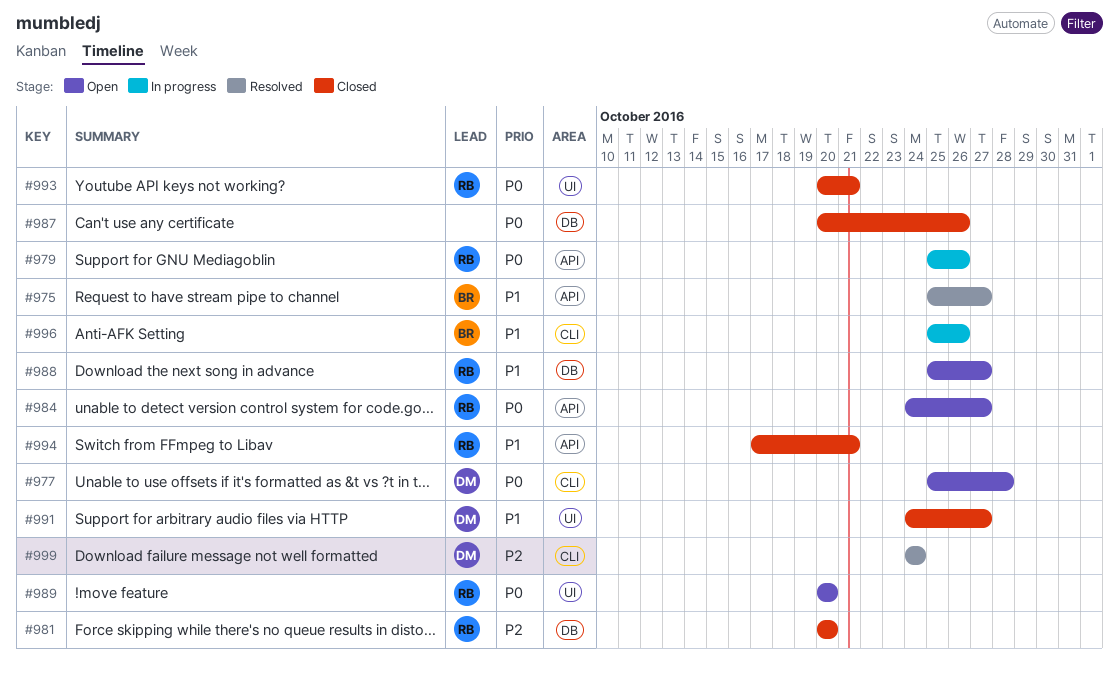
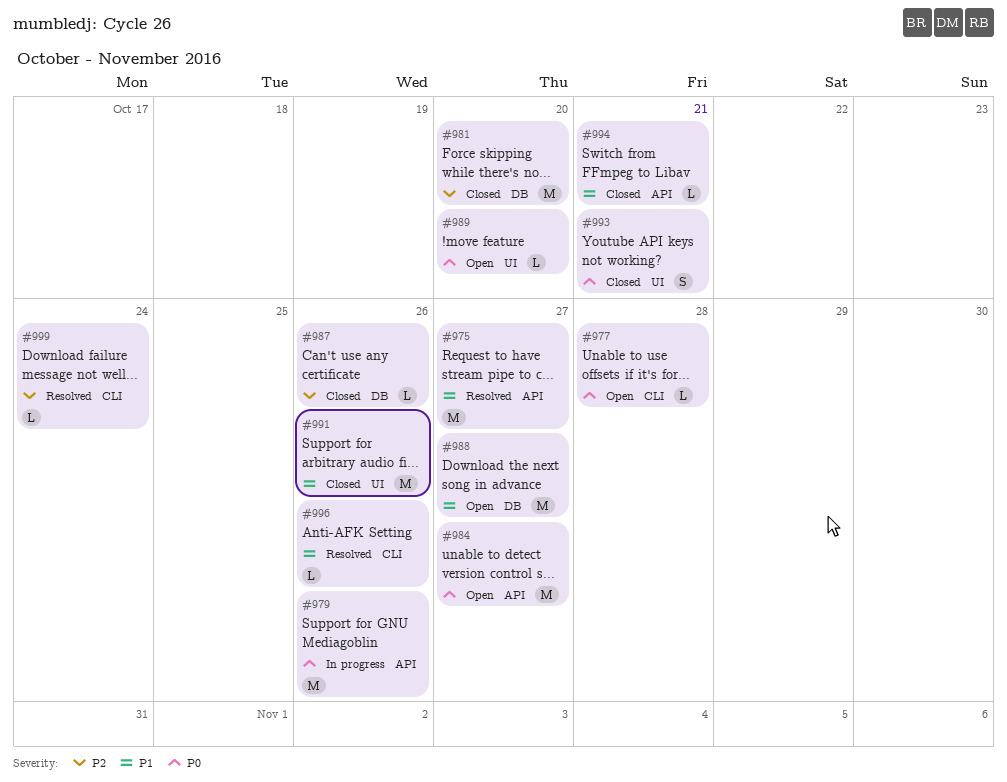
#987, priority: P0 -> P2
#991, due: Oct 27 -> Oct 26
#996, status: In progress -> Resolved

